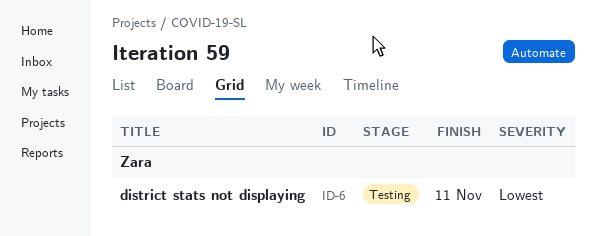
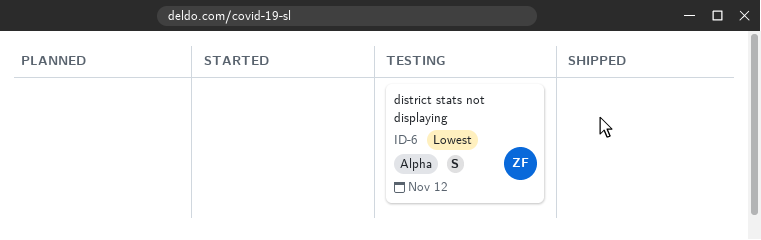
ID-6, due: Nov 11 -> Nov 12

